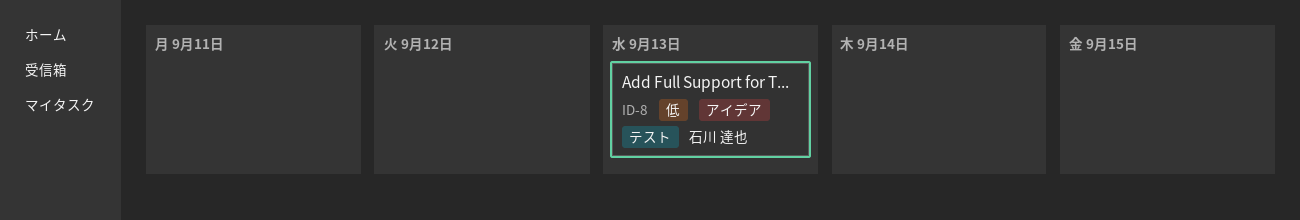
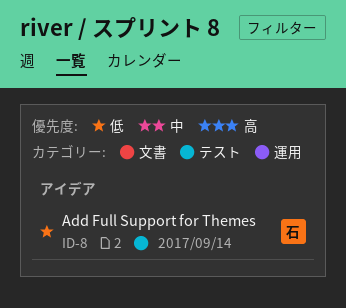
ID-8, due: Sep 13 -> Sep 14

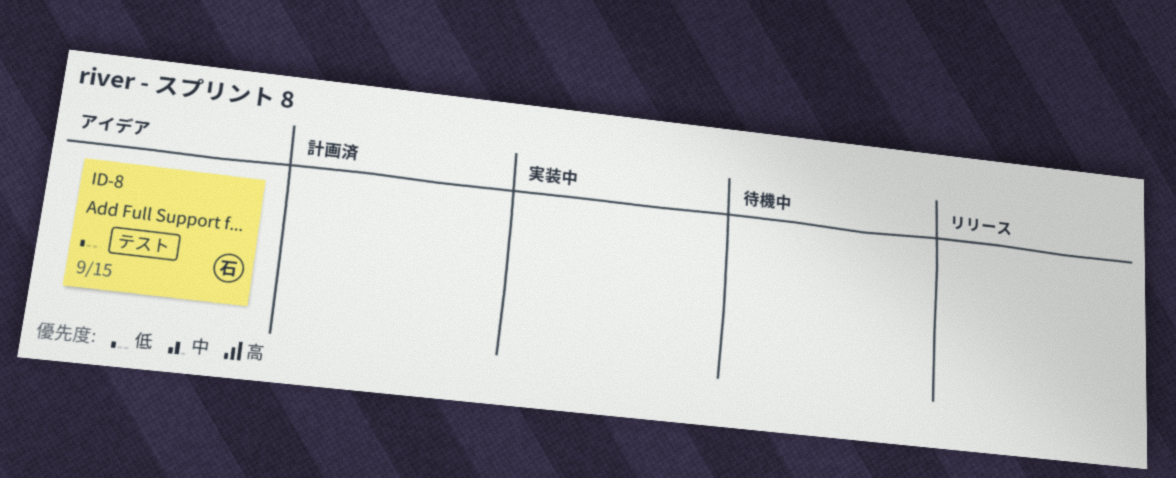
ID-8, due: Sep 14 -> Sep 15

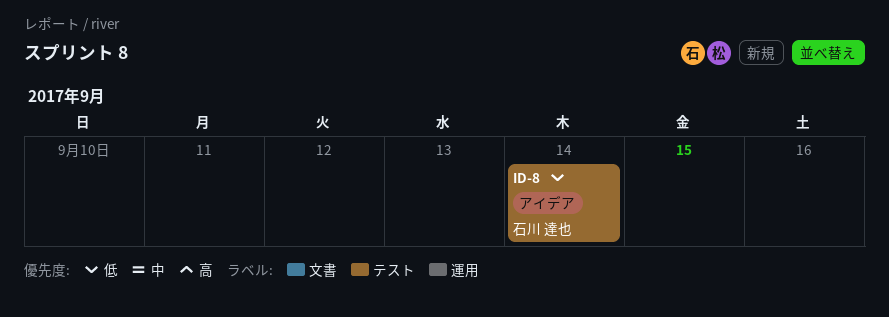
ID-8, due: Sep 15 -> Sep 14

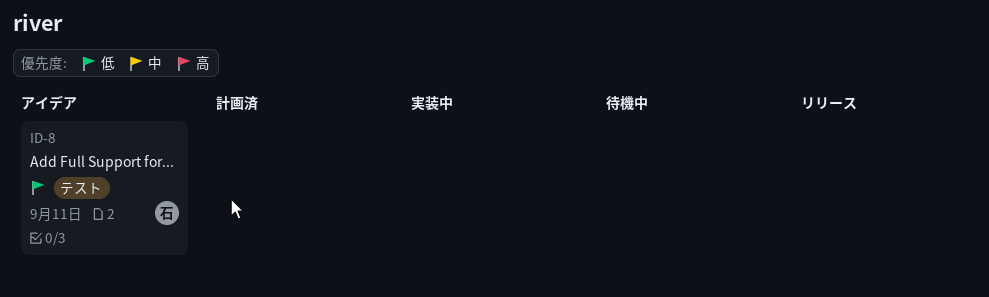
ID-8, due: Sep 14 -> Sep 11

